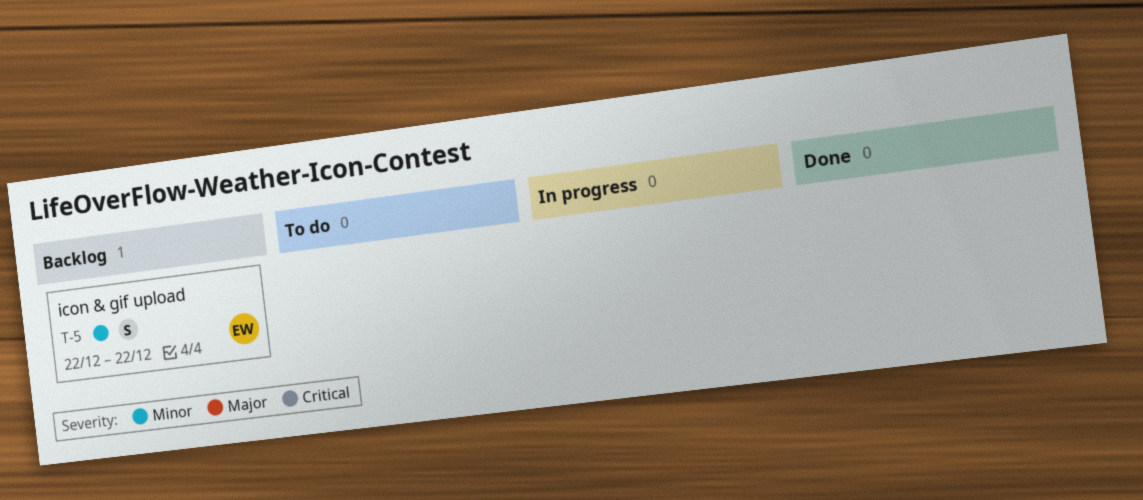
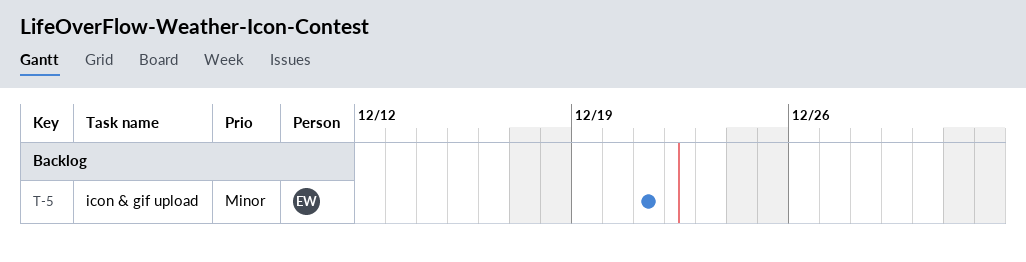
T-5, start: Dec 22 -> Dec 21
T-5, due: Dec 22 -> Dec 21

